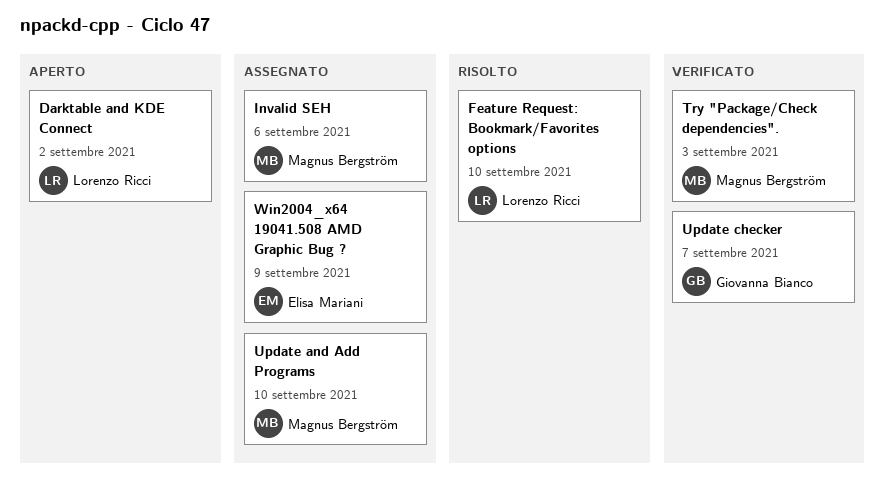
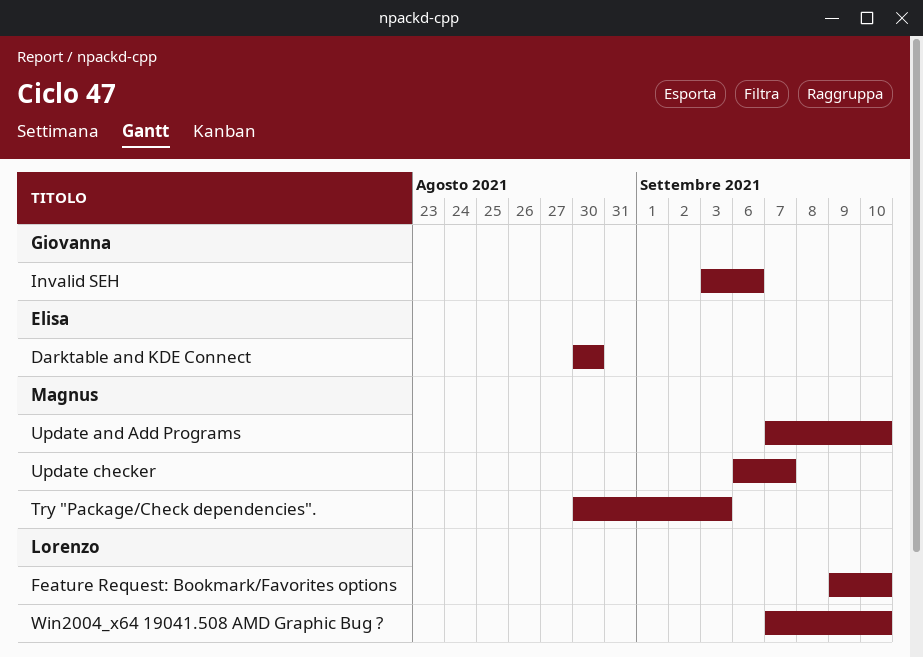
Darktable and KDE Connect, owner: Lorenzo Ricci -> Elisa Mariani
Darktable and KDE Connect, due: Sep 2 -> Aug 30
Invalid SEH, owner: Magnus Bergström -> Giovanna Bianco
Update checker, owner: Giovanna Bianco -> Magnus Bergström
Win2004_x64 19041.508 AMD Graphic Bug ?, owner: Elisa Mariani -> Lorenzo Ricci
Win2004_x64 19041.508 AMD Graphic Bug ?, due: Sep 9 -> Sep 10

